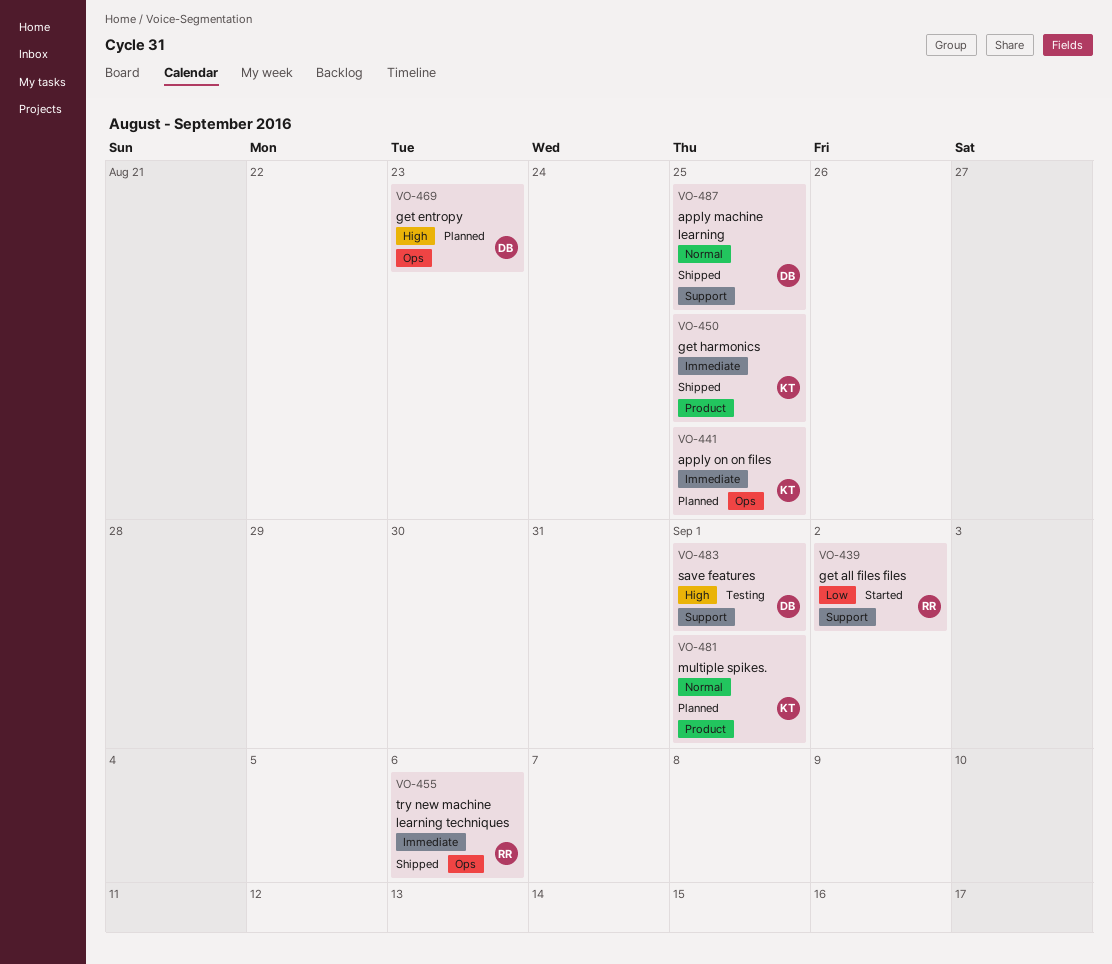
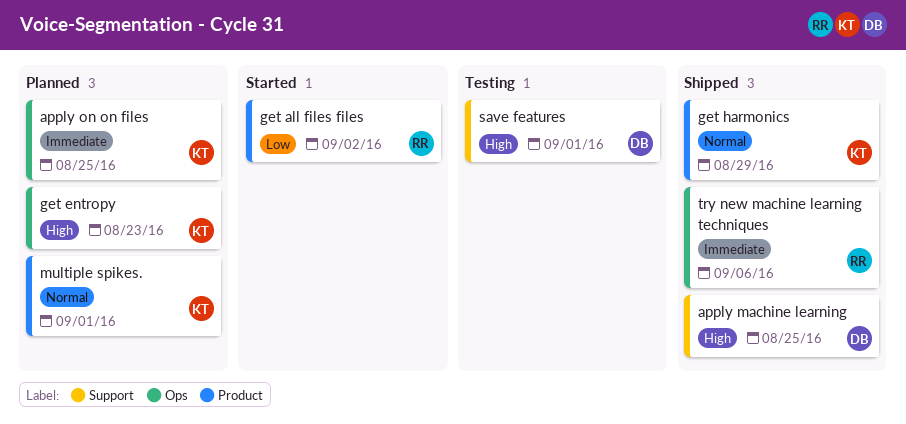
apply machine learning, priority: Normal -> High
get all files files, label: Support -> Product
get entropy, owner: DB -> KT
get harmonics, priority: Immediate -> Normal
get harmonics, due: Aug 25 -> Aug 29

